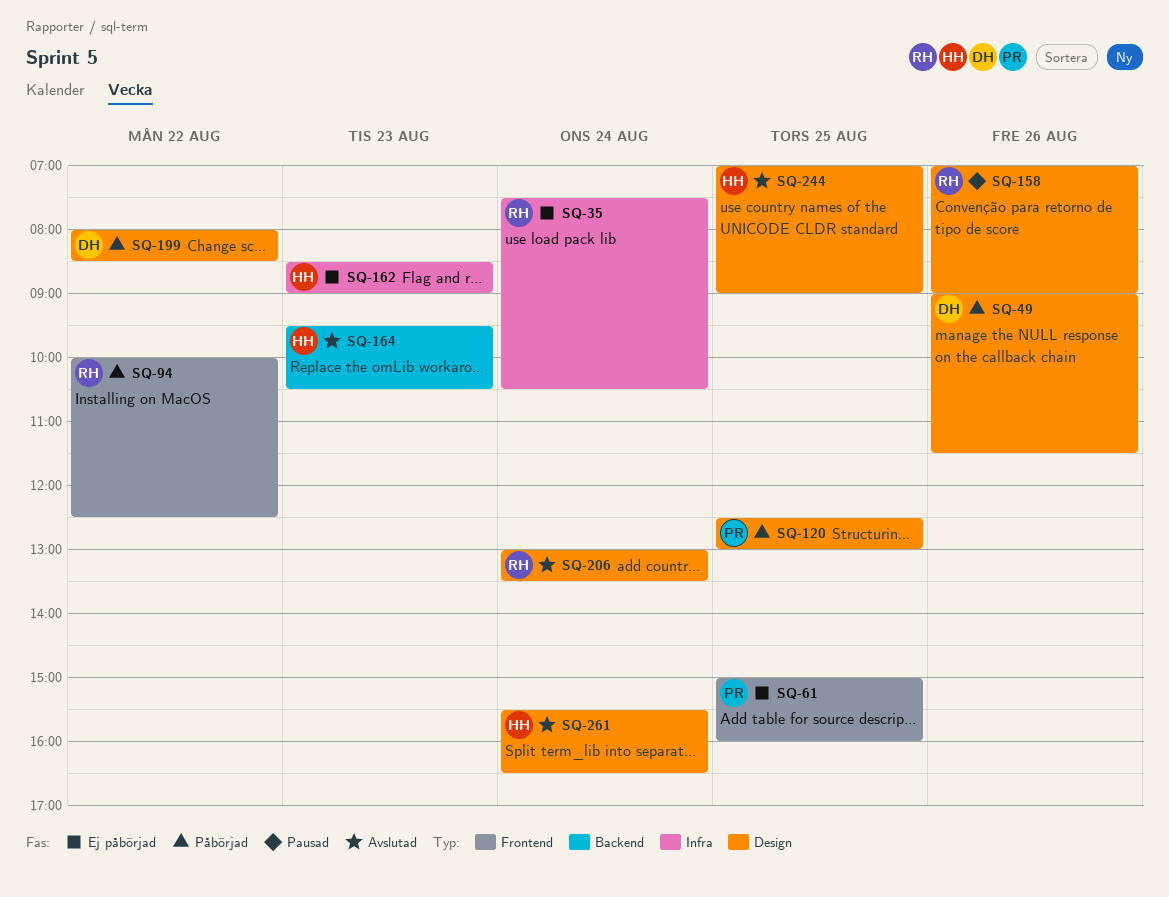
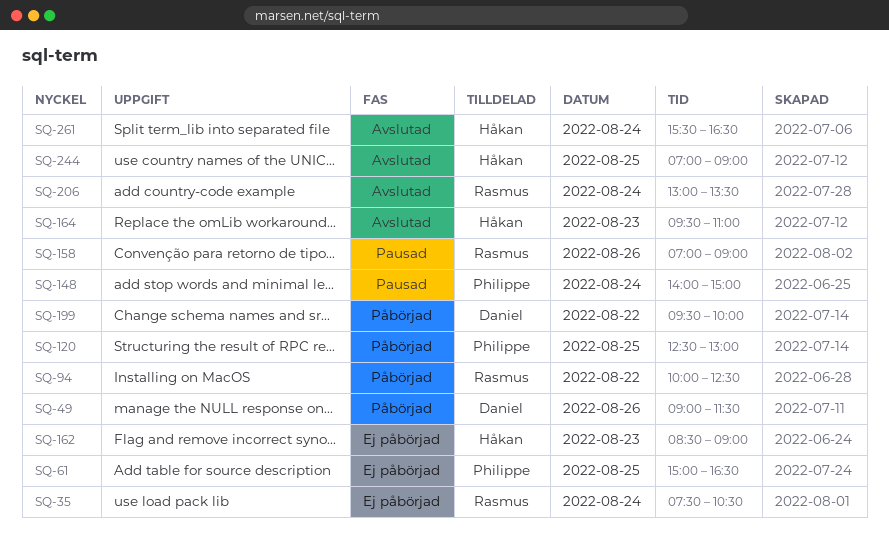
SQ-61, ends: 16:00 -> 16:30
SQ-148: none -> present
SQ-164, ends: 10:30 -> 11:00
SQ-199, begins: 08:00 -> 09:30
SQ-199, ends: 08:30 -> 10:00

